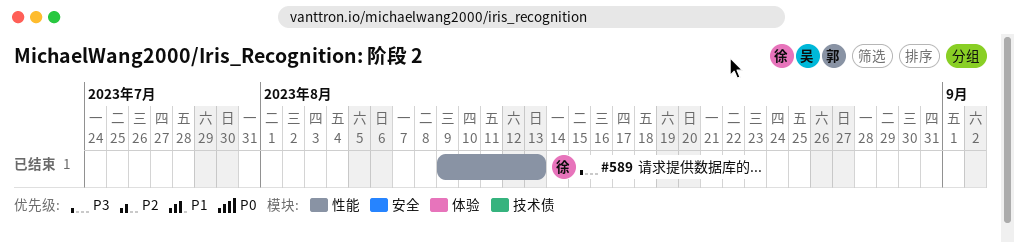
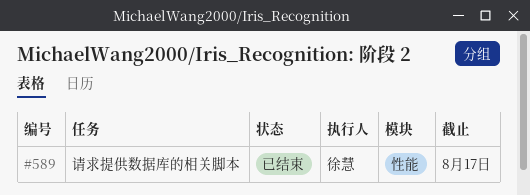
#589, due: Aug 13 -> Aug 17

